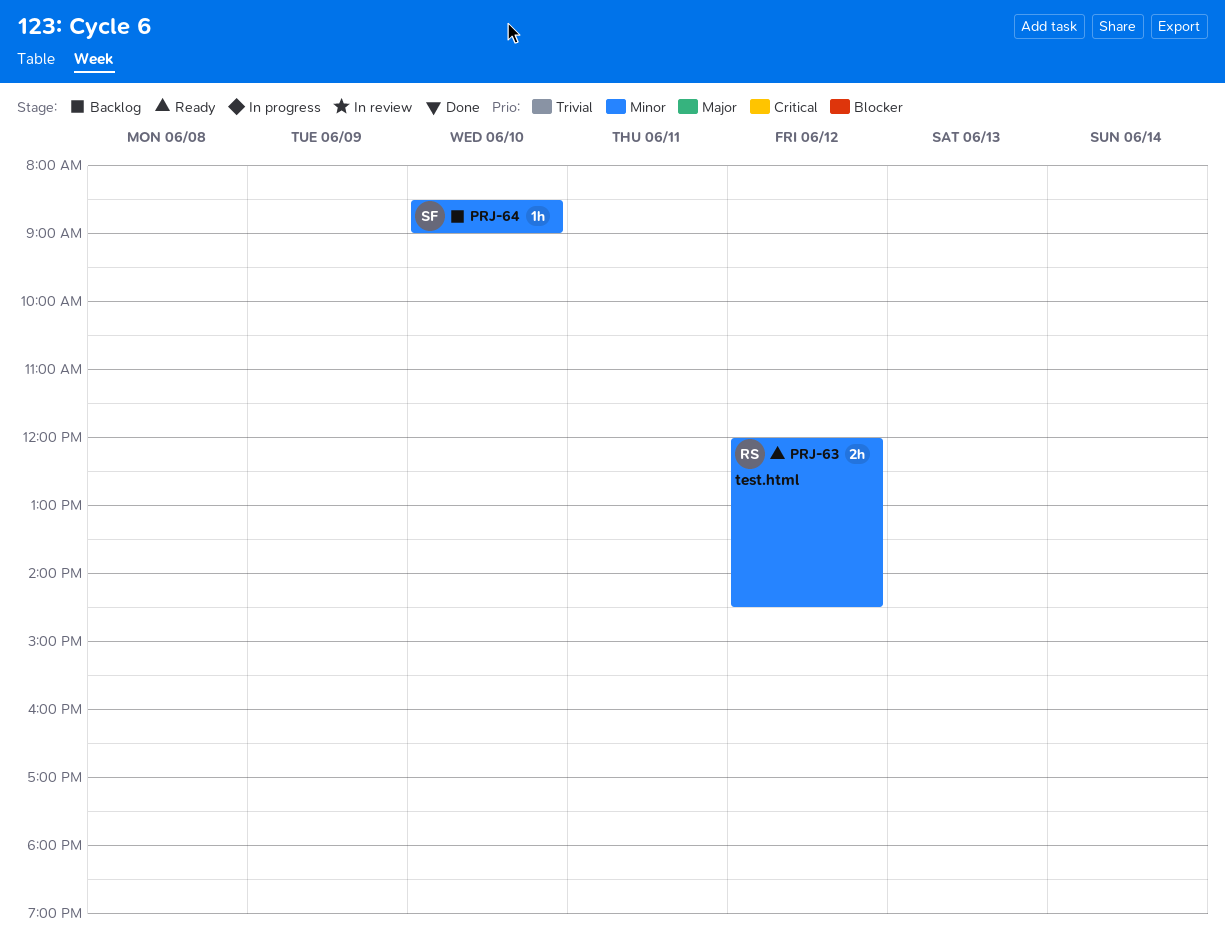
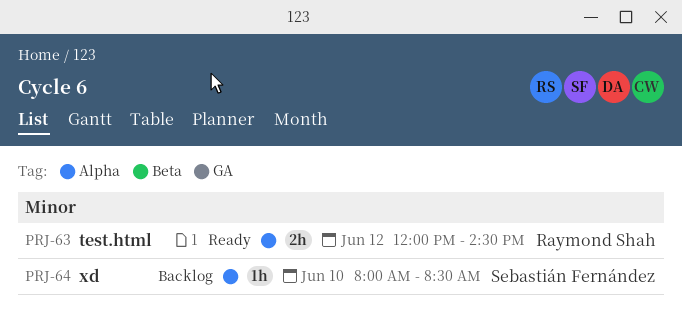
PRJ-64, begins: 08:30 -> 08:00
PRJ-64, ends: 09:00 -> 08:30

